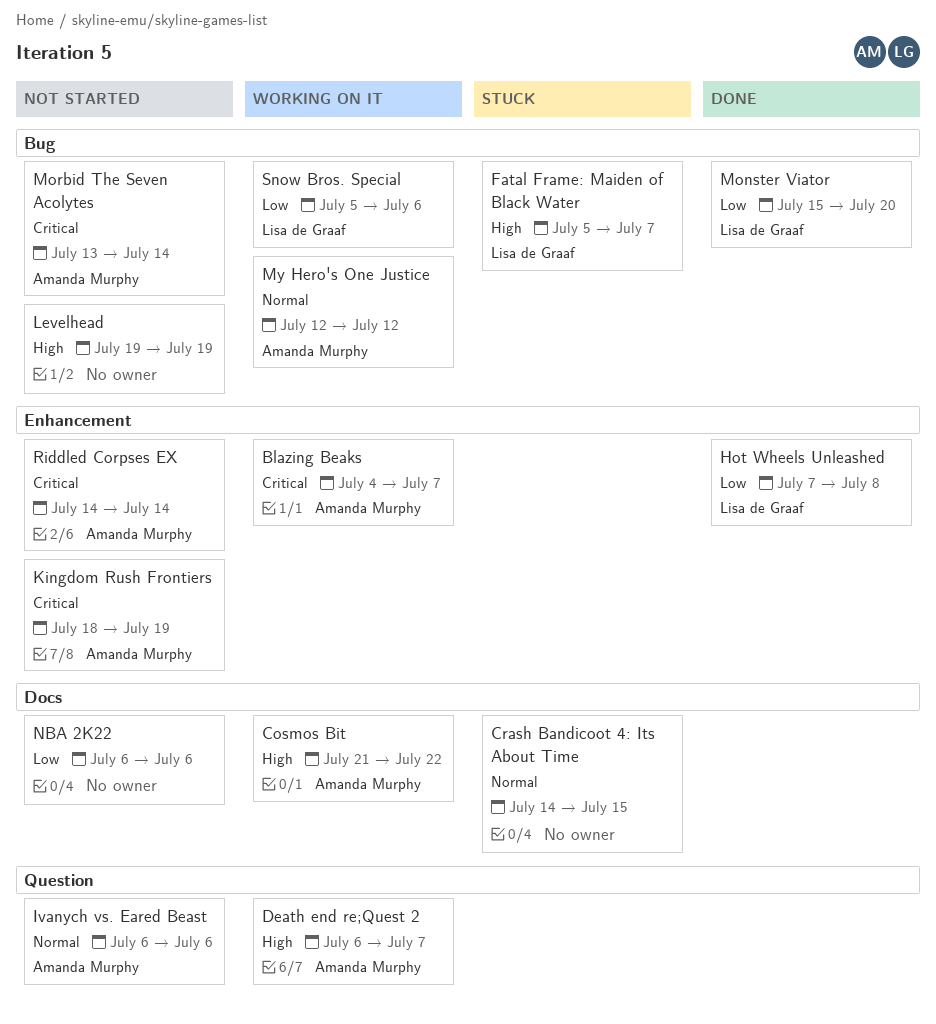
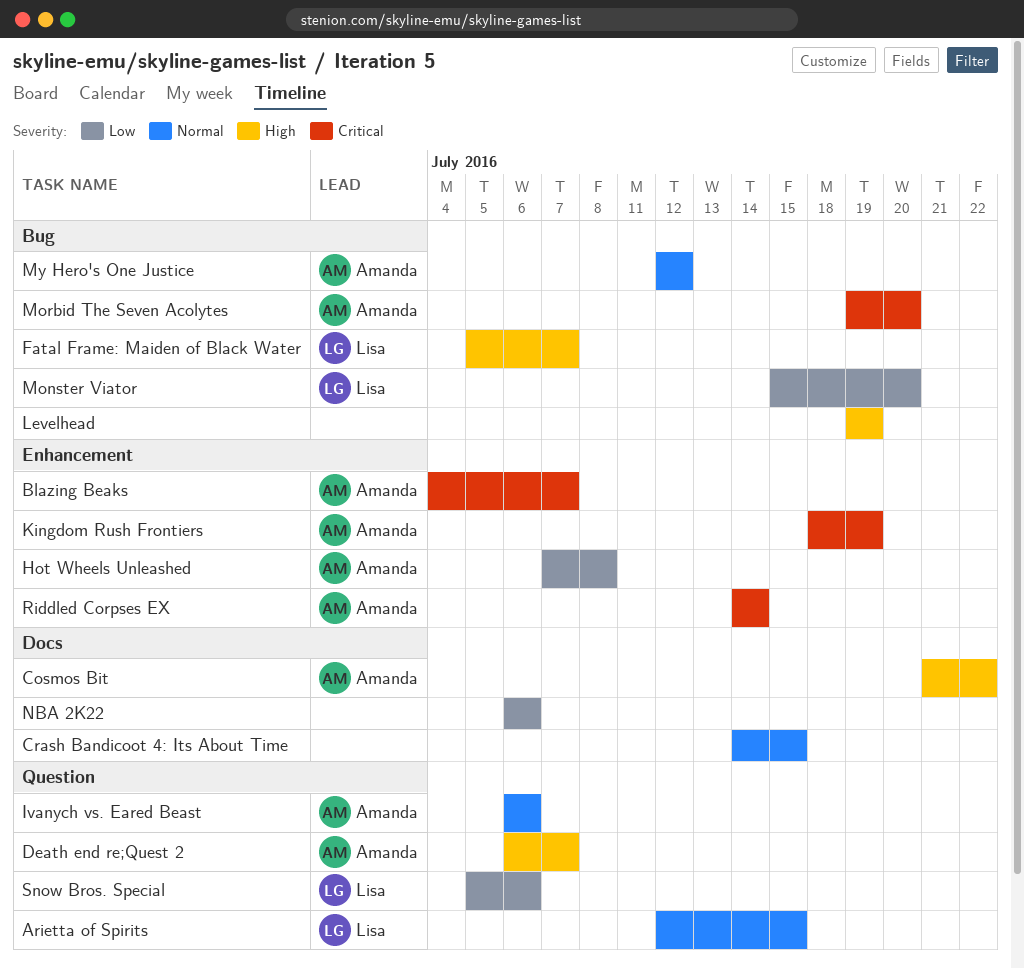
Arietta of Spirits: none -> present
Hot Wheels Unleashed, owner: Lisa de Graaf -> Amanda Murphy
Morbid The Seven Acolytes, start: Jul 13 -> Jul 19
Morbid The Seven Acolytes, due: Jul 14 -> Jul 20
Snow Bros. Special, label: Bug -> Question

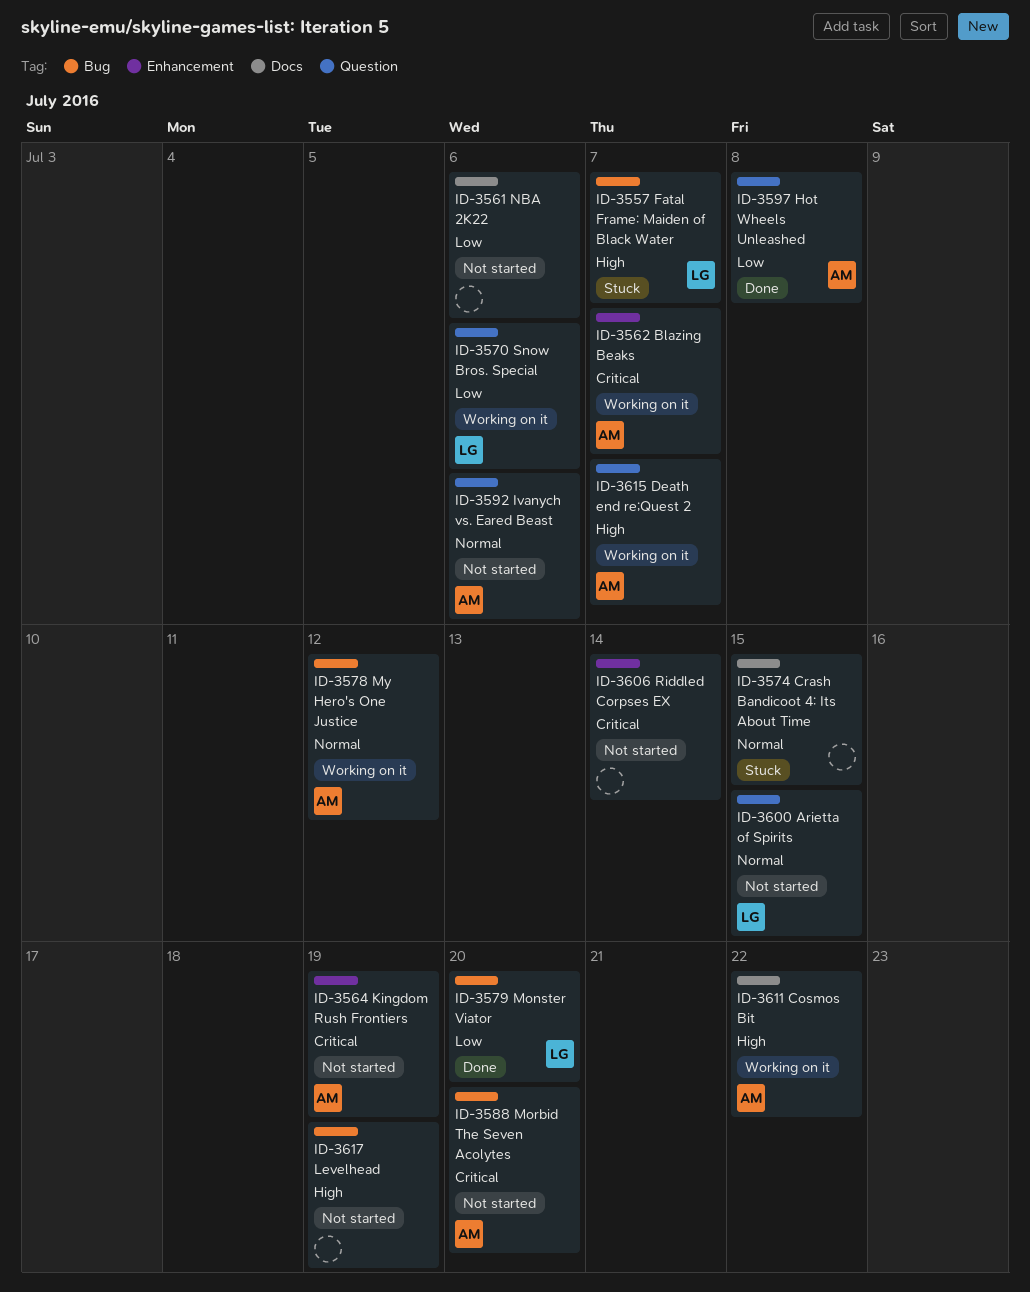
Hot Wheels Unleashed, label: Enhancement -> Question
Riddled Corpses EX, owner: Amanda -> none

